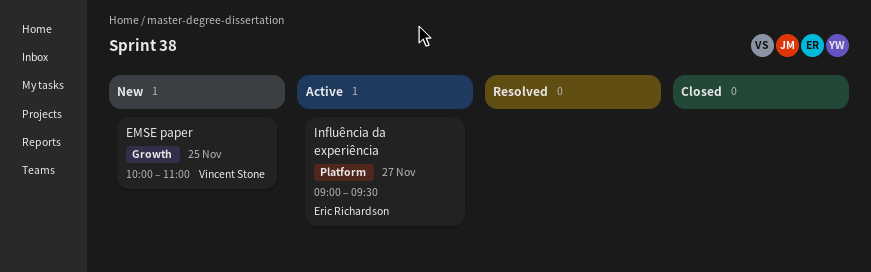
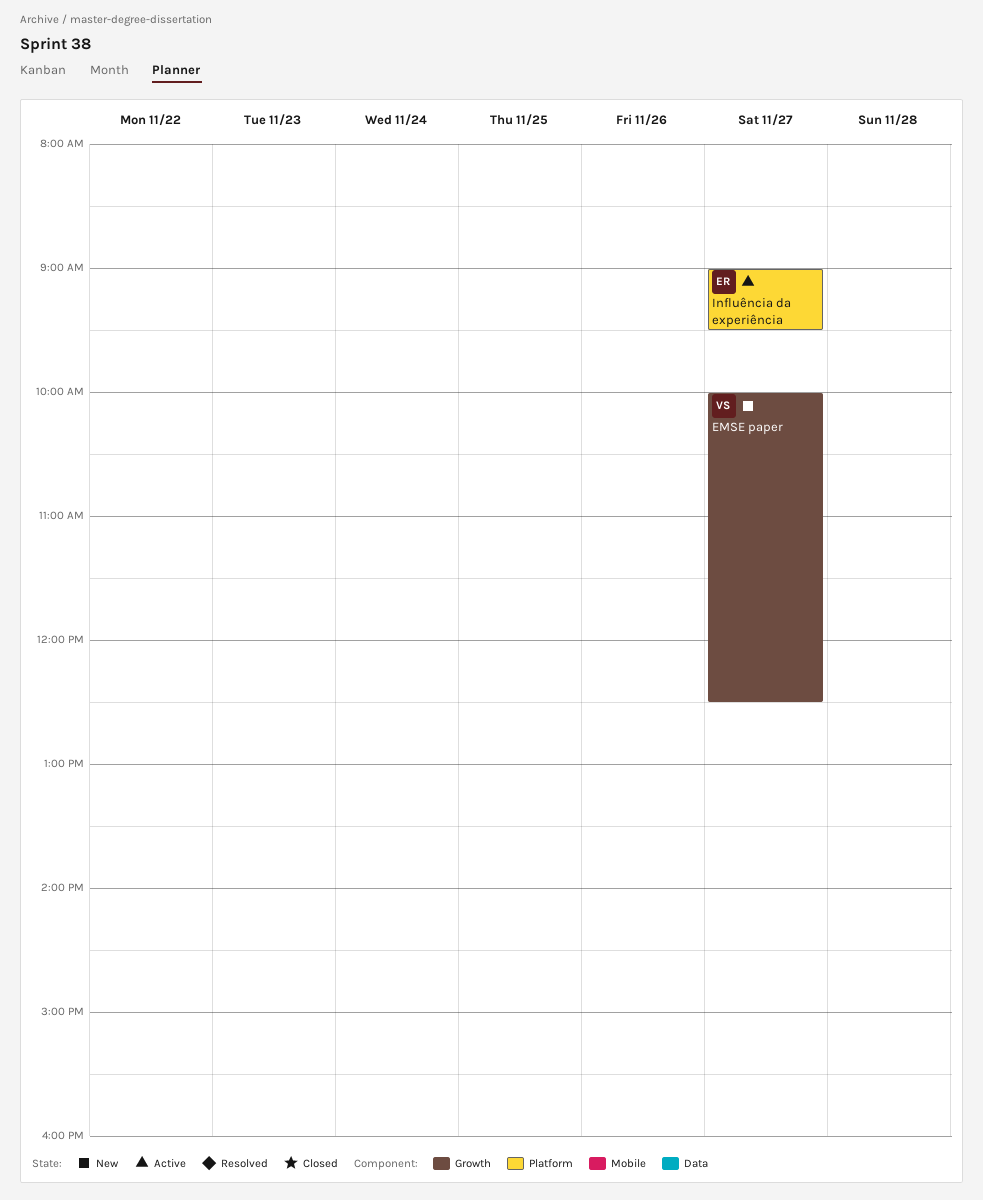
EMSE paper, day: Nov 25 -> Nov 27
EMSE paper, ends: 11:00 -> 12:30

